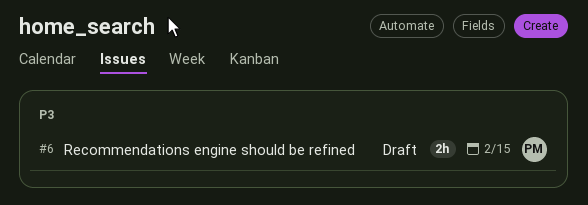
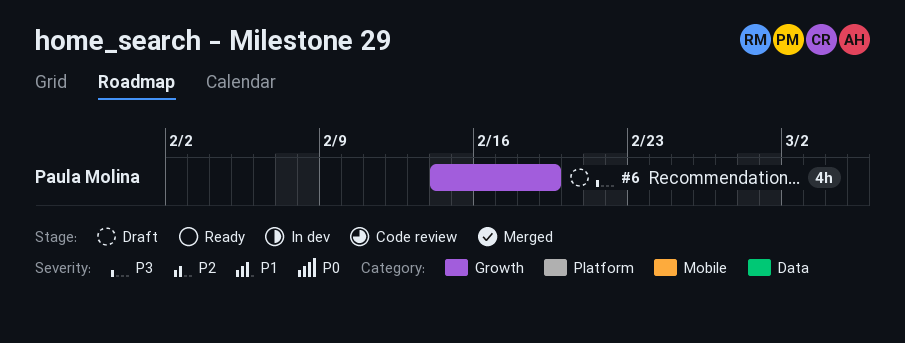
#6, estimate: 2h -> 4h
#6, due: Feb 15 -> Feb 19

